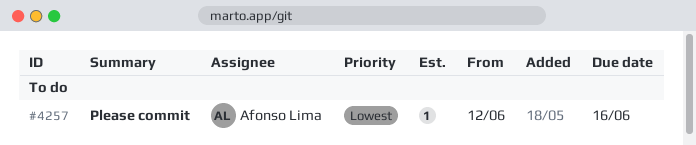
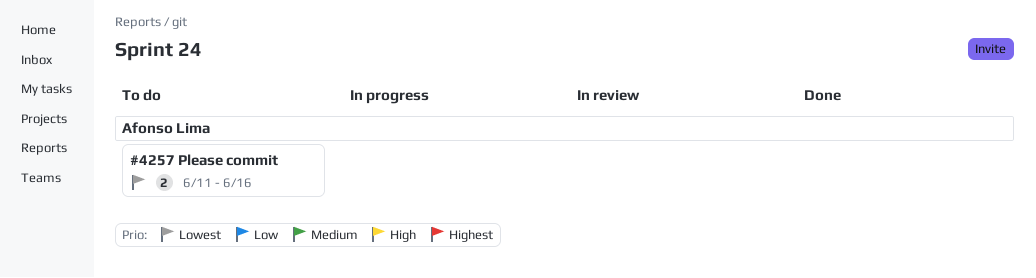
#4257, estimate: 1 -> 2
#4257, start: Jun 12 -> Jun 11

